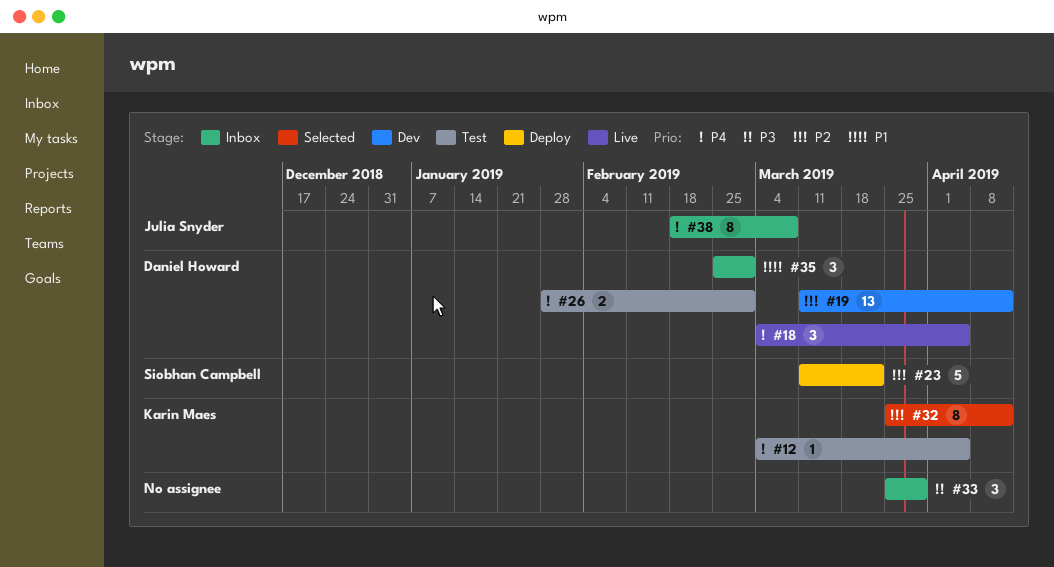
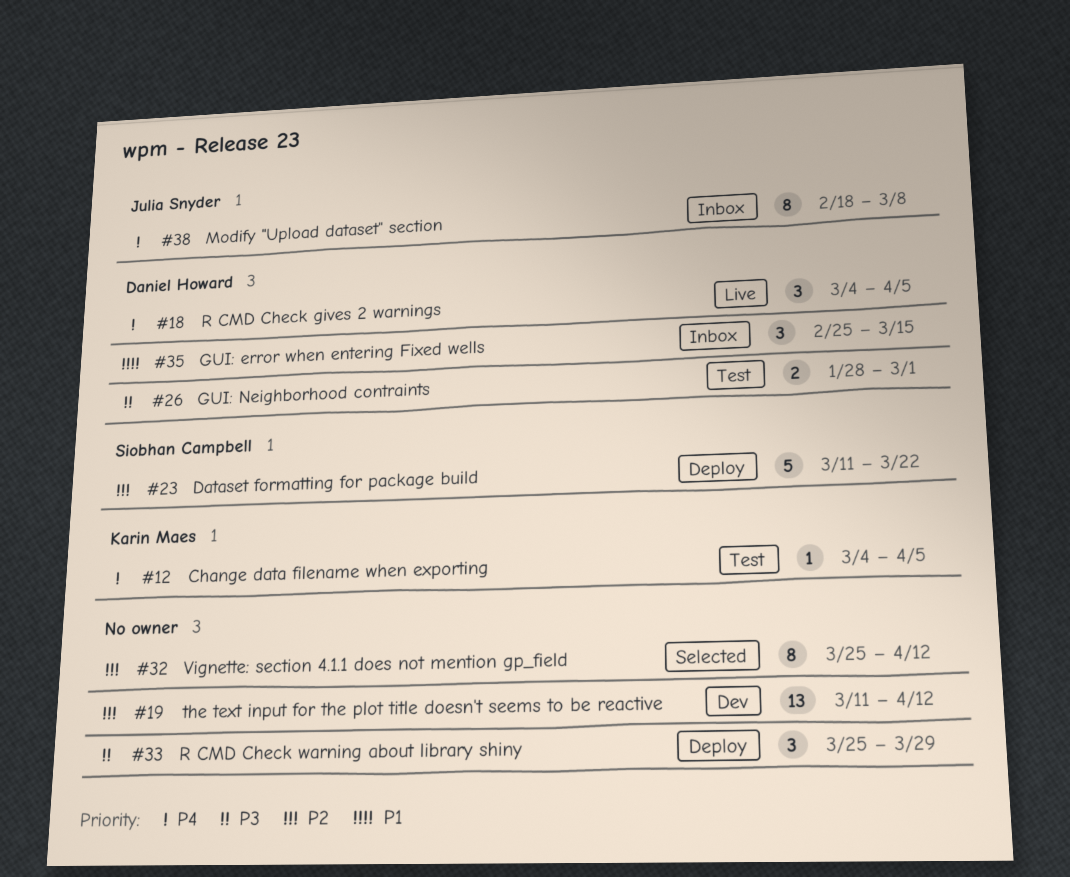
#19, owner: Daniel Howard -> none
#26, priority: P4 -> P3
#32, owner: Karin Maes -> none
#33, status: Inbox -> Deploy
#35, due: Mar 1 -> Mar 15

